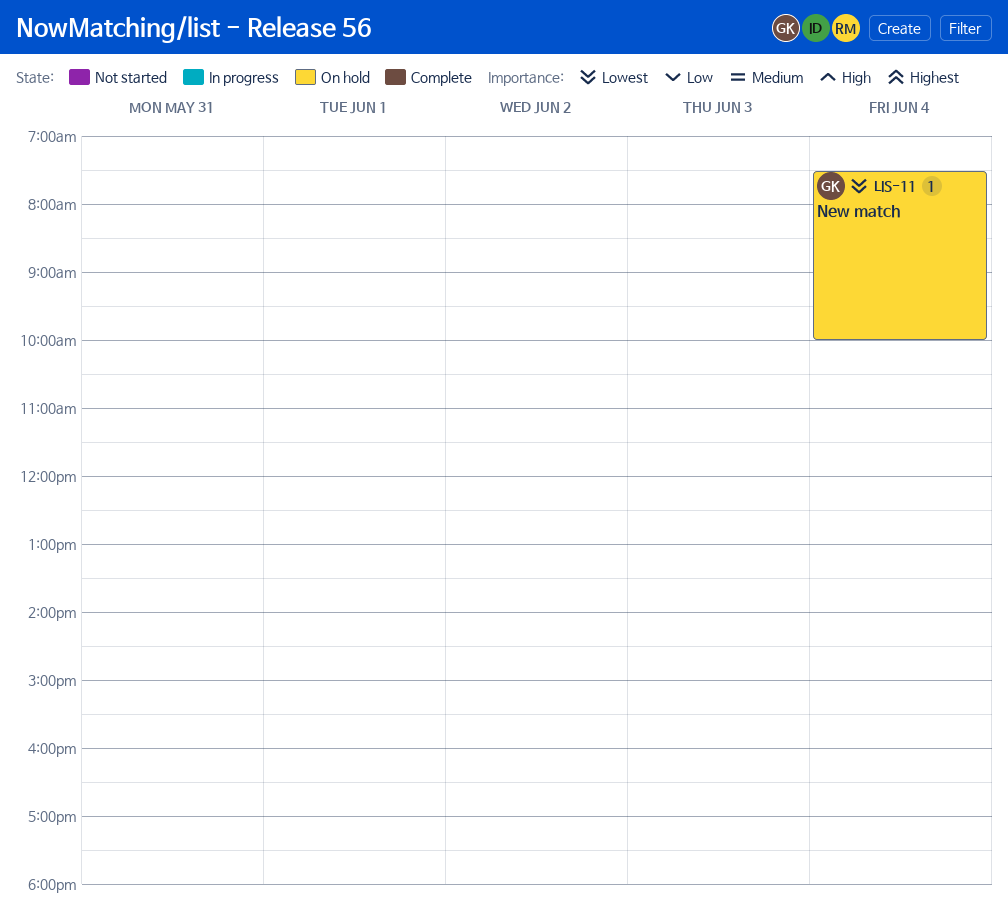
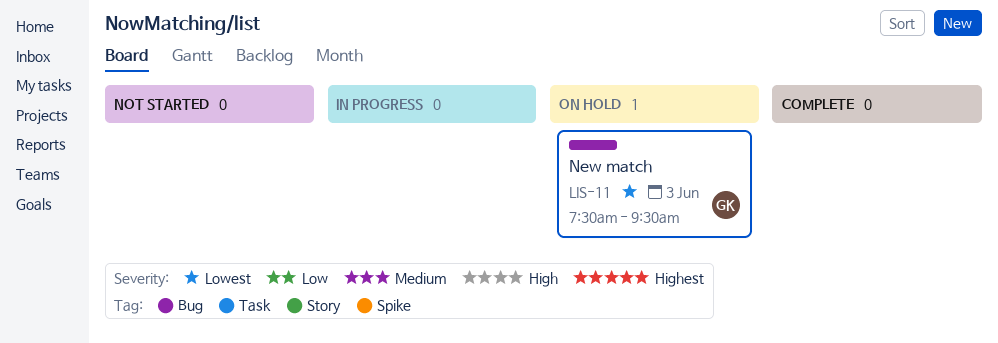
LIS-11, day: Jun 4 -> Jun 3
LIS-11, ends: 10:00 -> 09:30

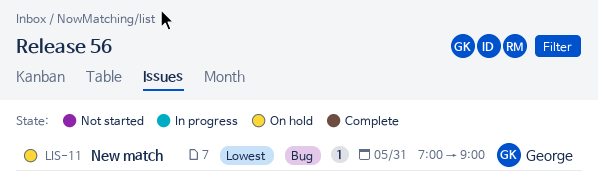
LIS-11, day: Jun 3 -> May 31
LIS-11, begins: 07:30 -> 07:00
LIS-11, ends: 09:30 -> 09:00

